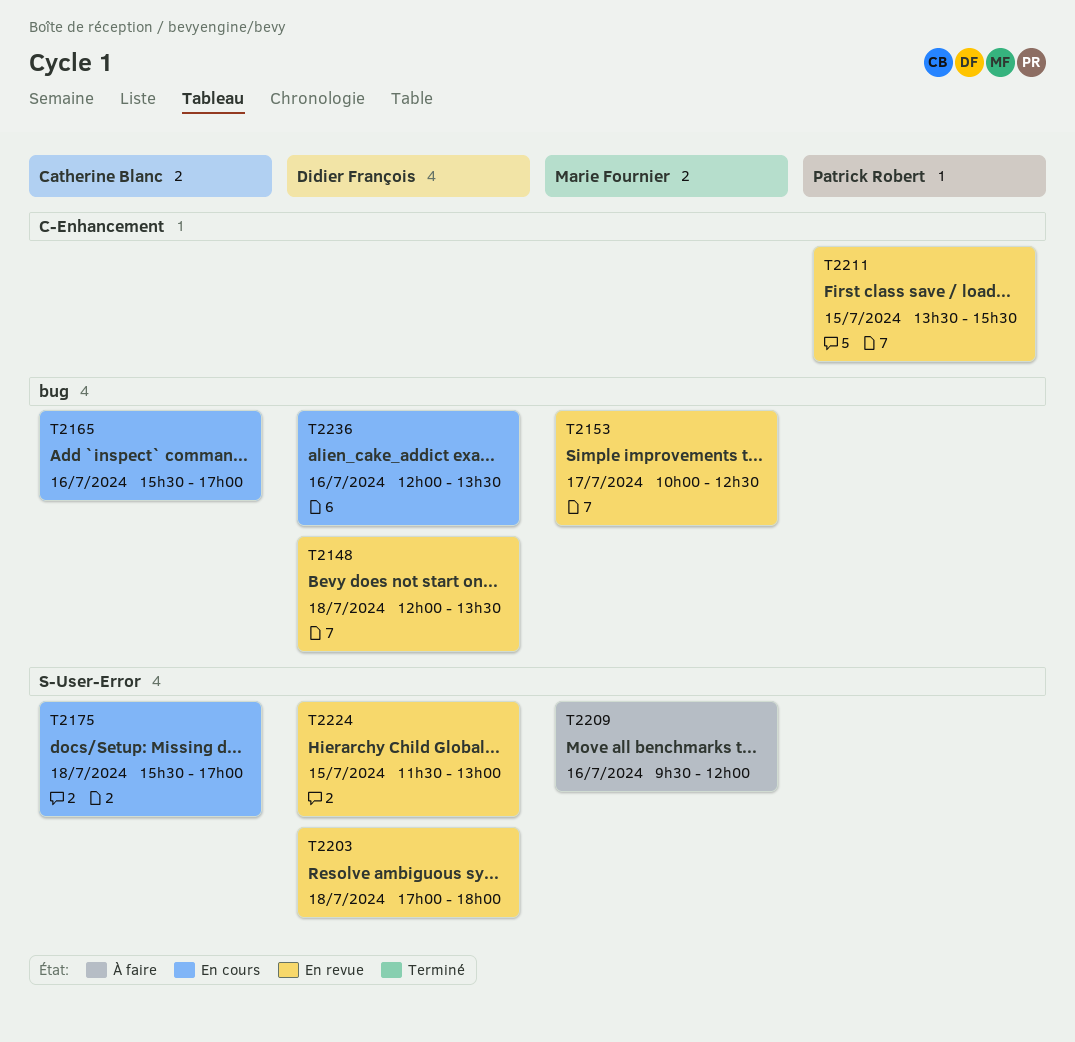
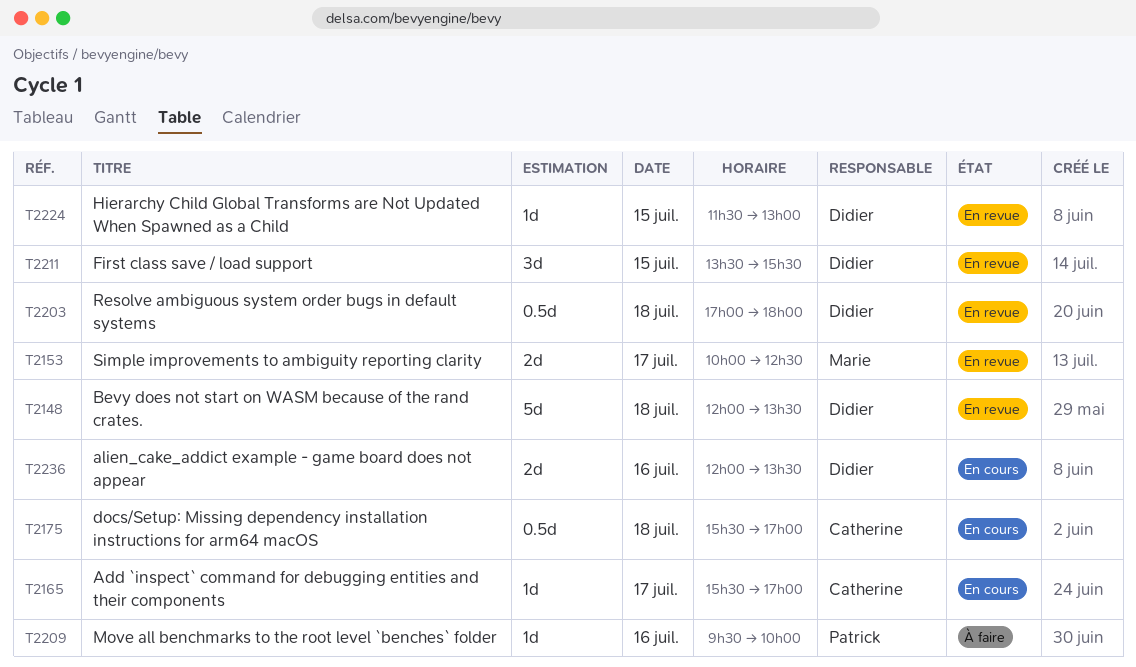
T2165, day: Jul 16 -> Jul 17
T2209, owner: Marie Fournier -> Patrick Robert
T2209, ends: 12:00 -> 10:00
T2211, owner: Patrick Robert -> Didier François

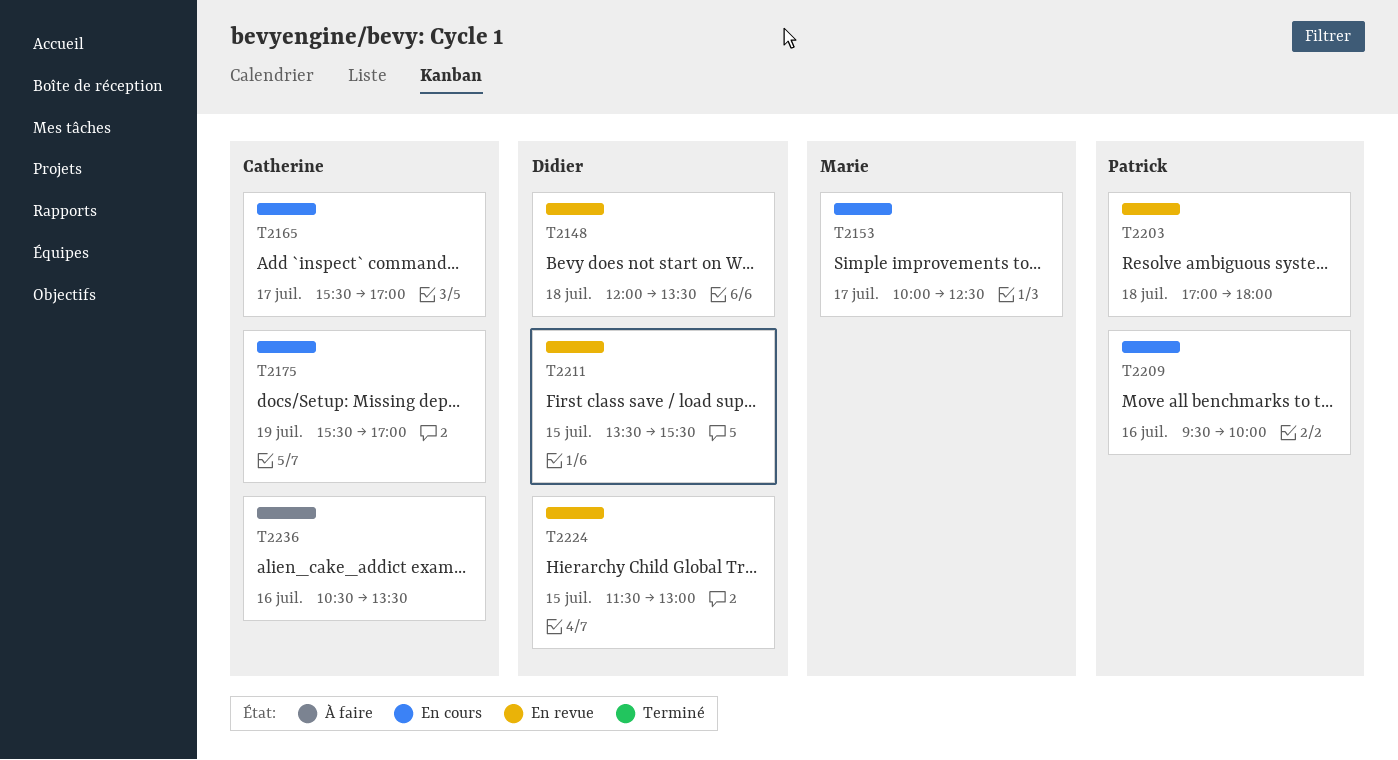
T2153, status: En revue -> En cours
T2175, day: Jul 18 -> Jul 19
T2203, owner: Didier -> Patrick
T2209, status: À faire -> En cours
T2236, status: En cours -> À faire
T2236, owner: Didier -> Catherine
T2236, begins: 12:00 -> 10:30

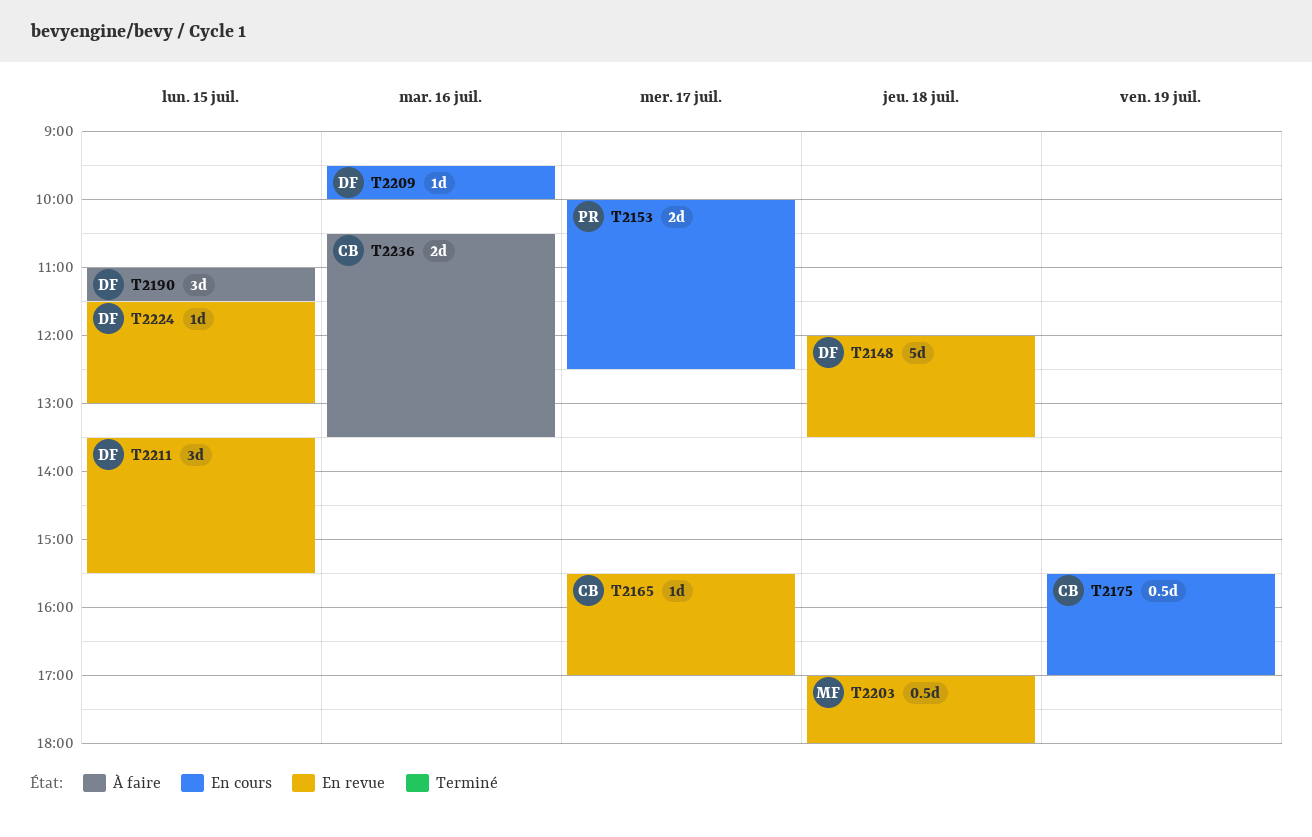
T2153, owner: Marie -> Patrick
T2165, status: En cours -> En revue
T2190: none -> present
T2203, owner: Patrick -> Marie
T2209, owner: Patrick -> Didier

